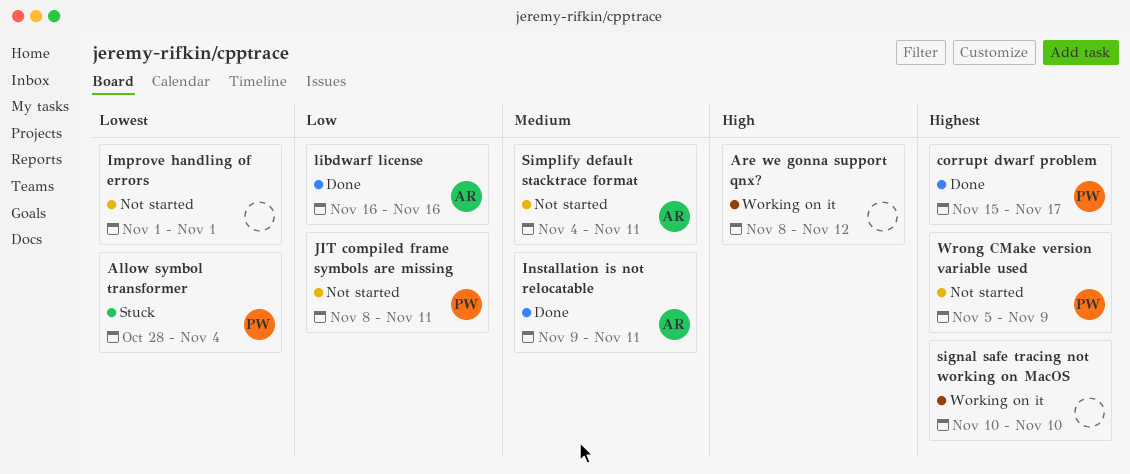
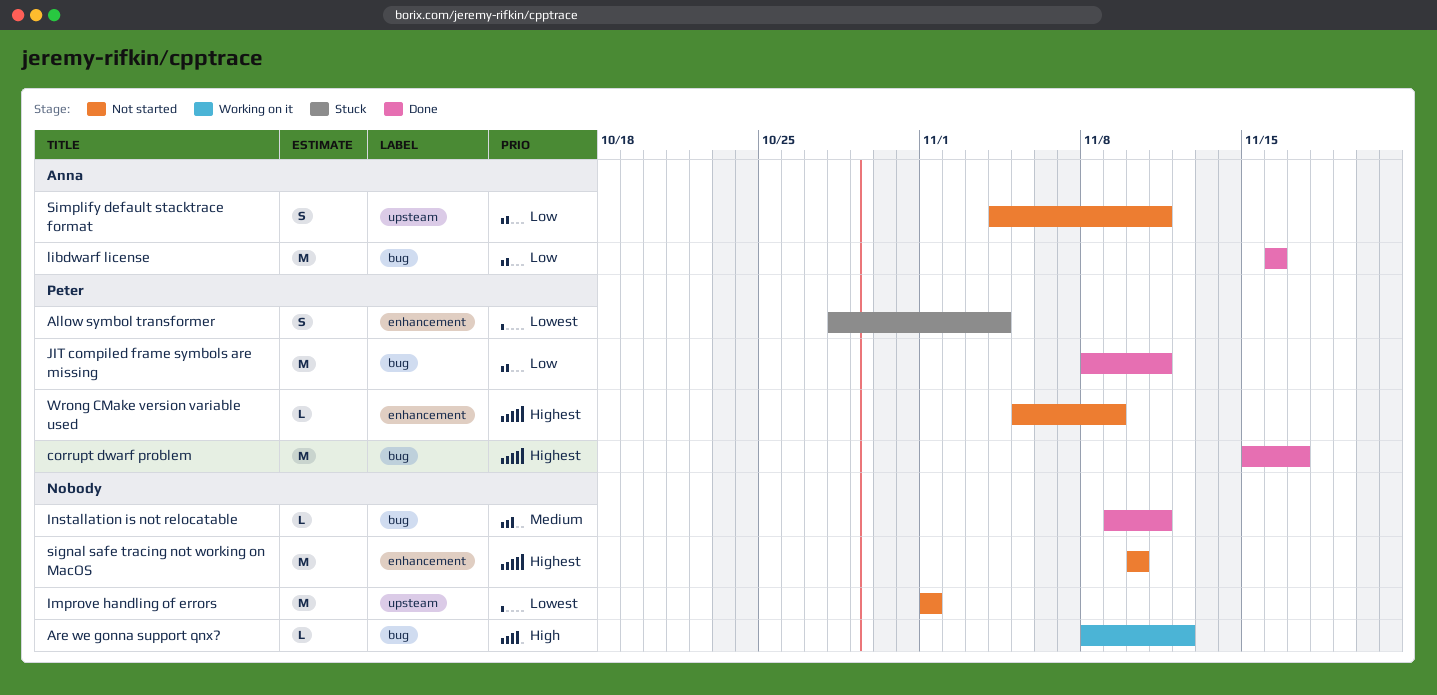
Installation is not relocatable, owner: Anna -> none
JIT compiled frame symbols are missing, status: Not started -> Done
signal safe tracing not working on MacOS, status: Working on it -> Not started
Simplify default stacktrace format, priority: Medium -> Low

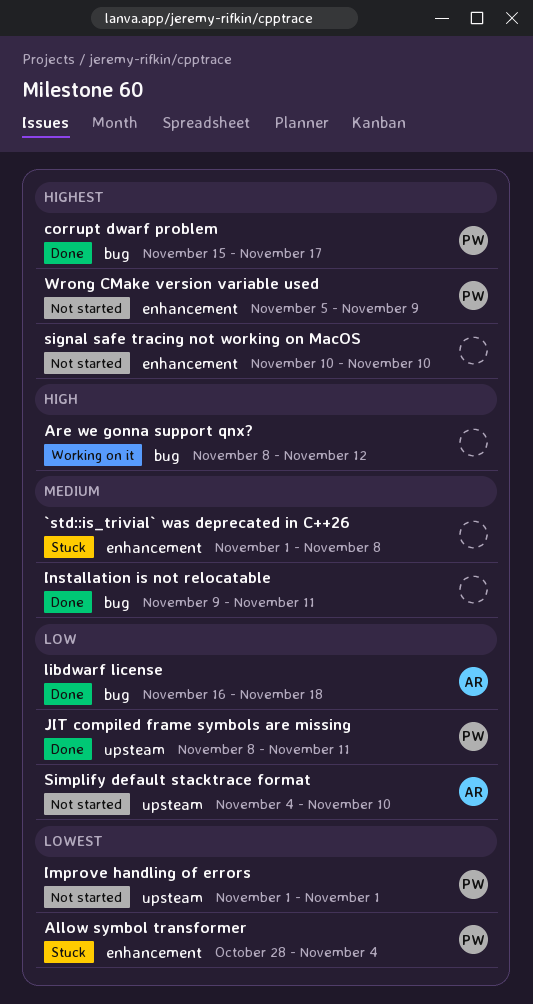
`std::is_trivial` was deprecated in C++26: none -> present
Improve handling of errors, owner: none -> Peter
JIT compiled frame symbols are missing, label: bug -> upsteam
libdwarf license, due: Nov 16 -> Nov 18
Simplify default stacktrace format, due: Nov 11 -> Nov 10

